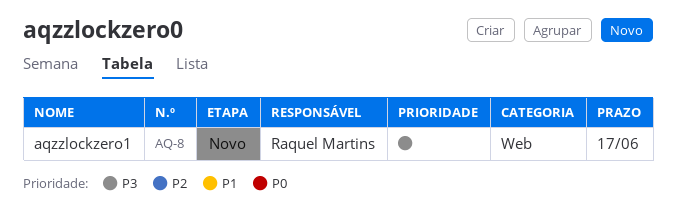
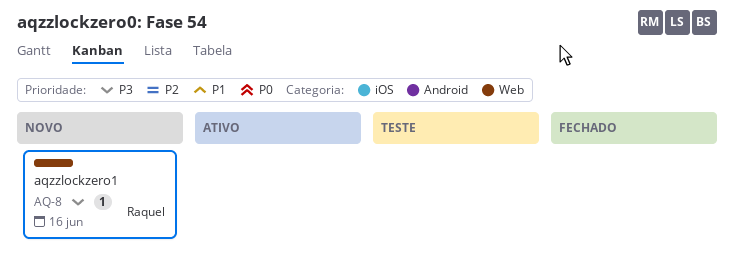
AQ-8, due: Jun 17 -> Jun 16

